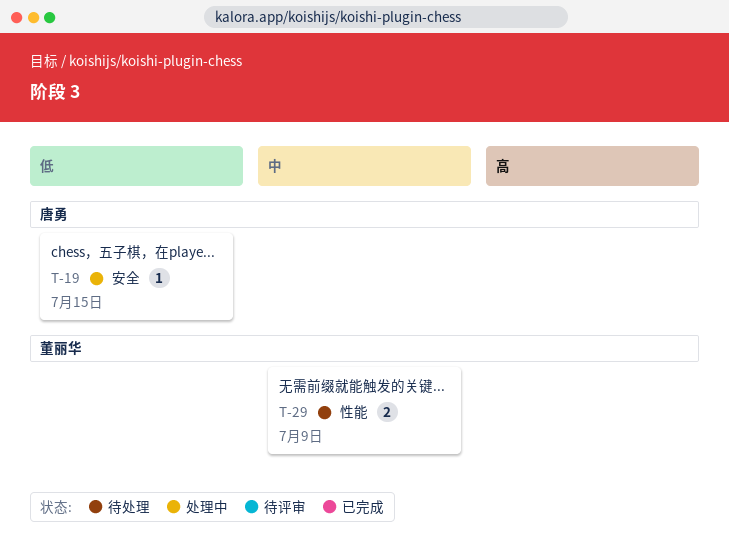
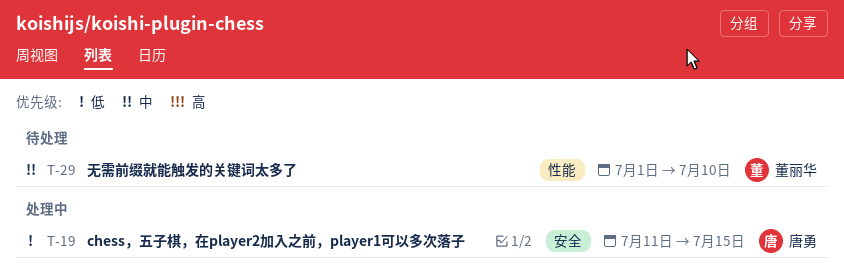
T-29, due: Jul 9 -> Jul 10

